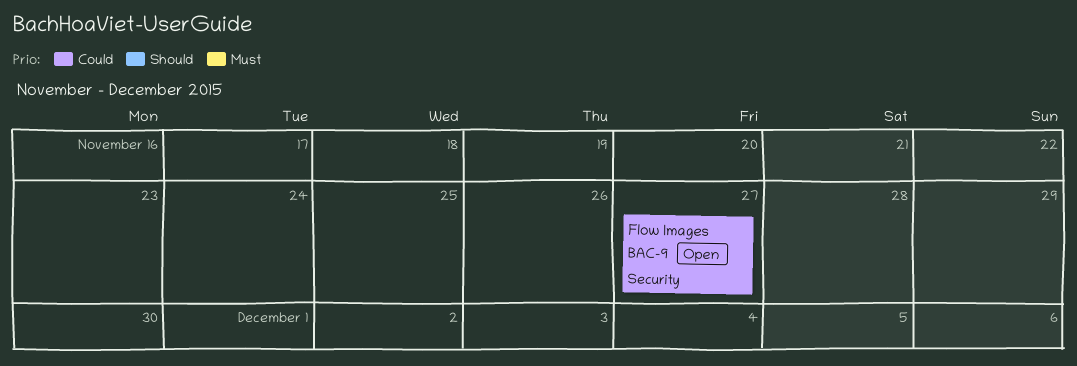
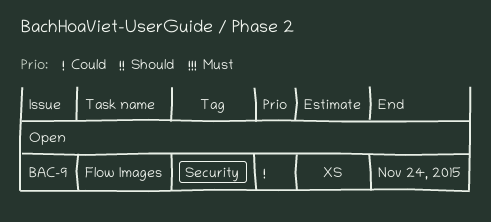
BAC-9, due: Nov 27 -> Nov 24

